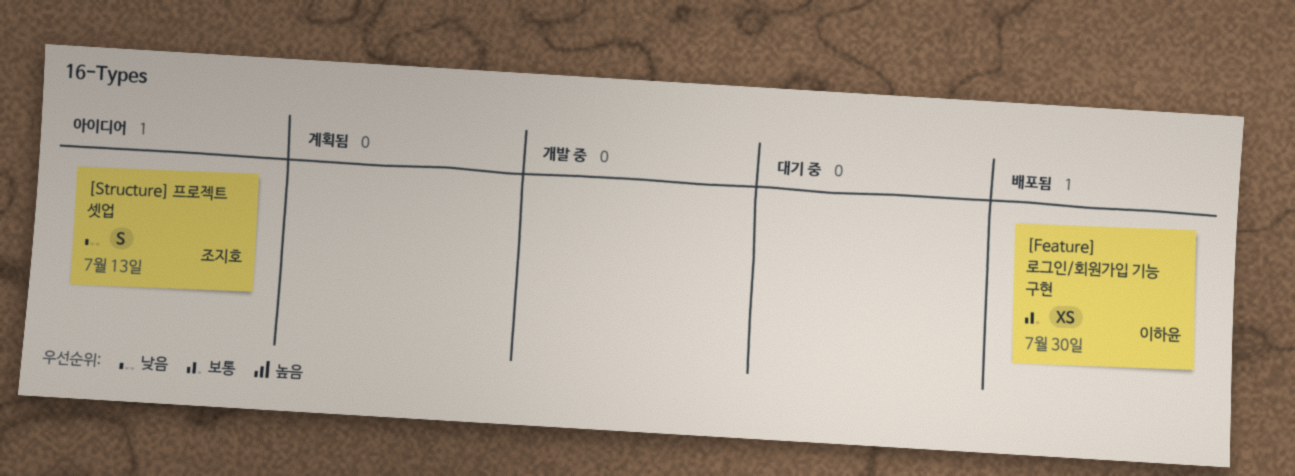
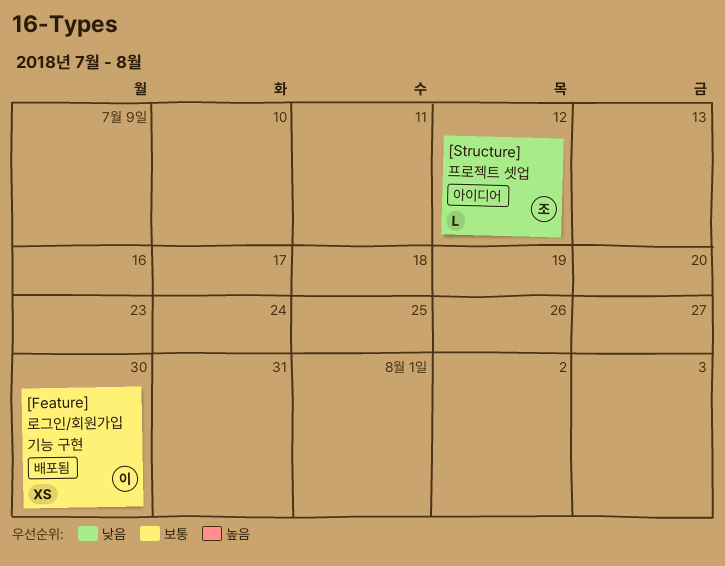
[Structure] 프로젝트 셋업, estimate: S -> L
[Structure] 프로젝트 셋업, due: Jul 13 -> Jul 12

